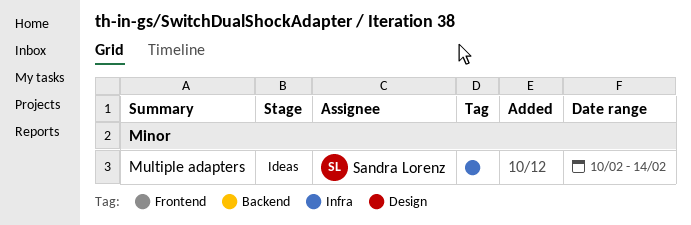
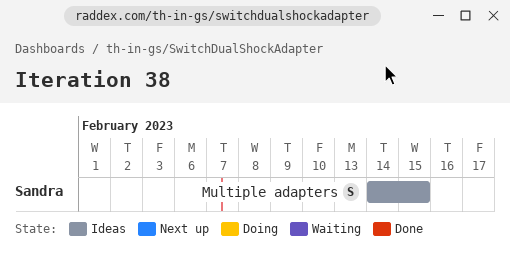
Multiple adapters, start: Feb 10 -> Feb 14
Multiple adapters, due: Feb 14 -> Feb 15

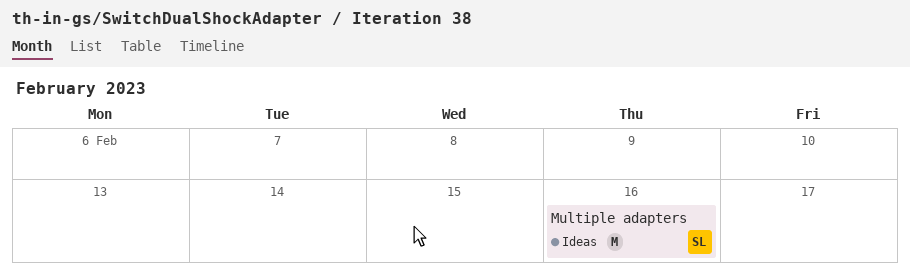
Multiple adapters, estimate: S -> M
Multiple adapters, due: Feb 15 -> Feb 16

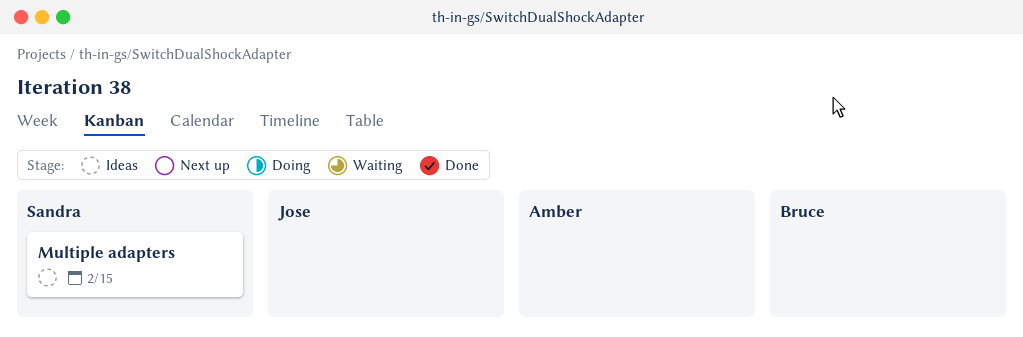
Multiple adapters, due: Feb 16 -> Feb 15

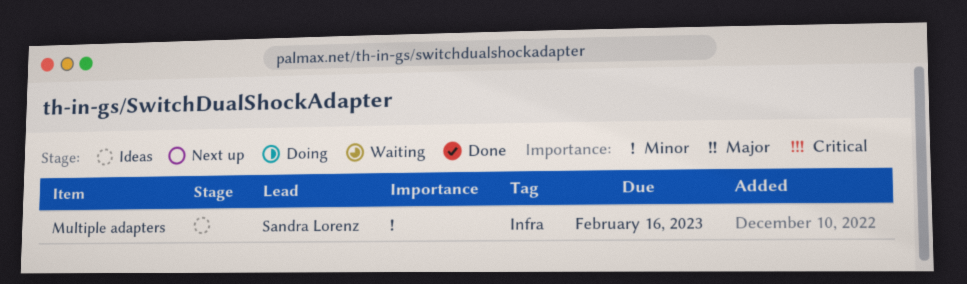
Multiple adapters, due: Feb 15 -> Feb 16

